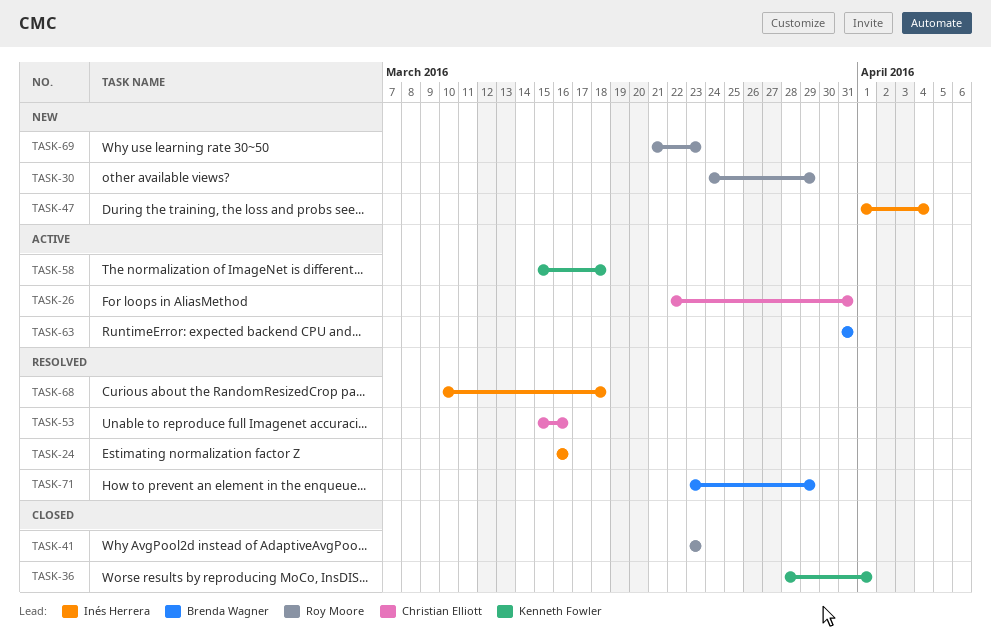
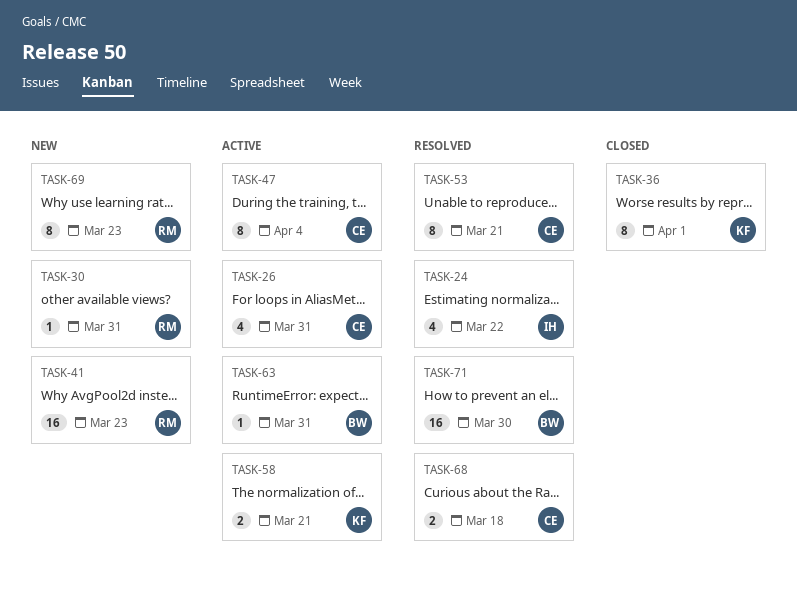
TASK-24, due: Mar 16 -> Mar 22
TASK-30, due: Mar 29 -> Mar 31
TASK-41, status: Closed -> New
TASK-47, status: New -> Active
TASK-47, owner: Inés Herrera -> Christian Elliott
TASK-53, due: Mar 16 -> Mar 21
TASK-58, due: Mar 18 -> Mar 21
TASK-68, owner: Inés Herrera -> Christian Elliott
TASK-71, due: Mar 29 -> Mar 30

